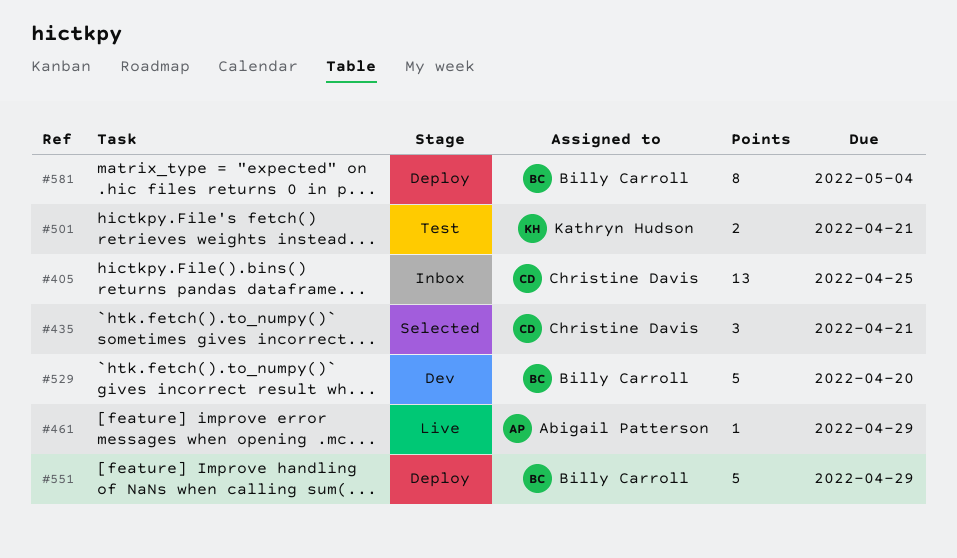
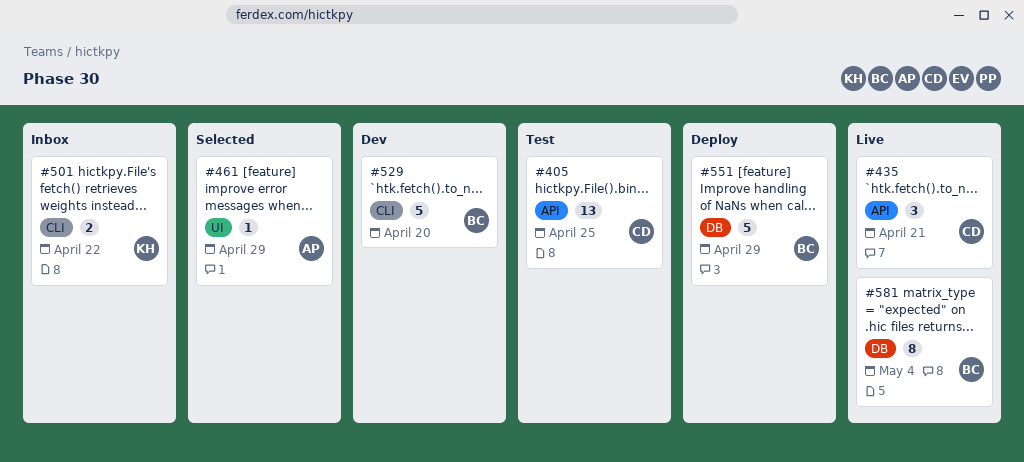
#405, status: Inbox -> Test
#435, status: Selected -> Live
#461, status: Live -> Selected
#501, status: Test -> Inbox
#501, due: Apr 21 -> Apr 22
#581, status: Deploy -> Live

